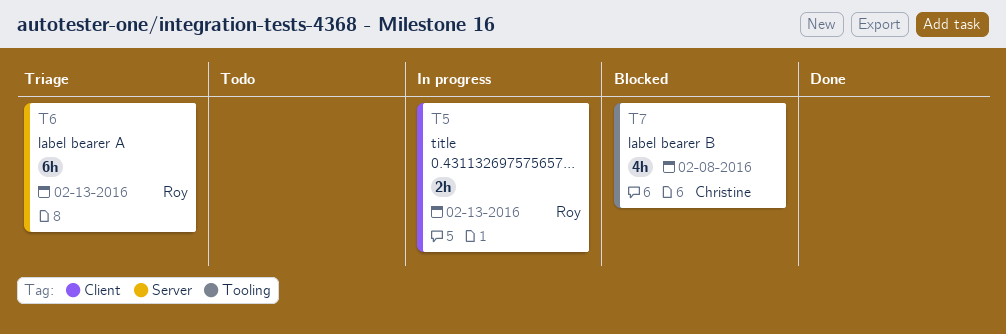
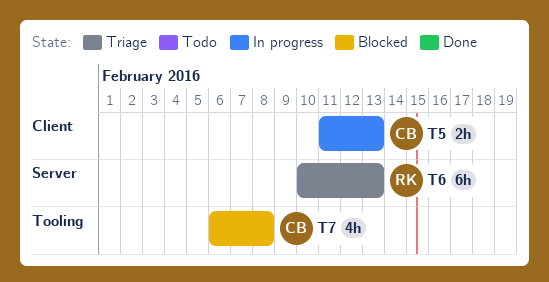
T5, owner: Roy -> Christine

